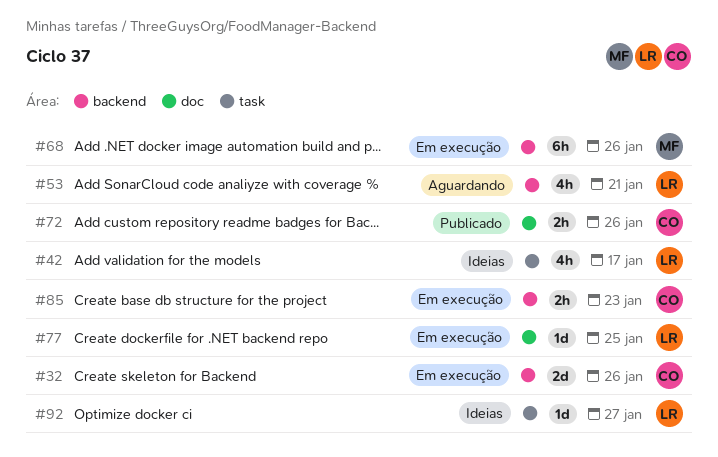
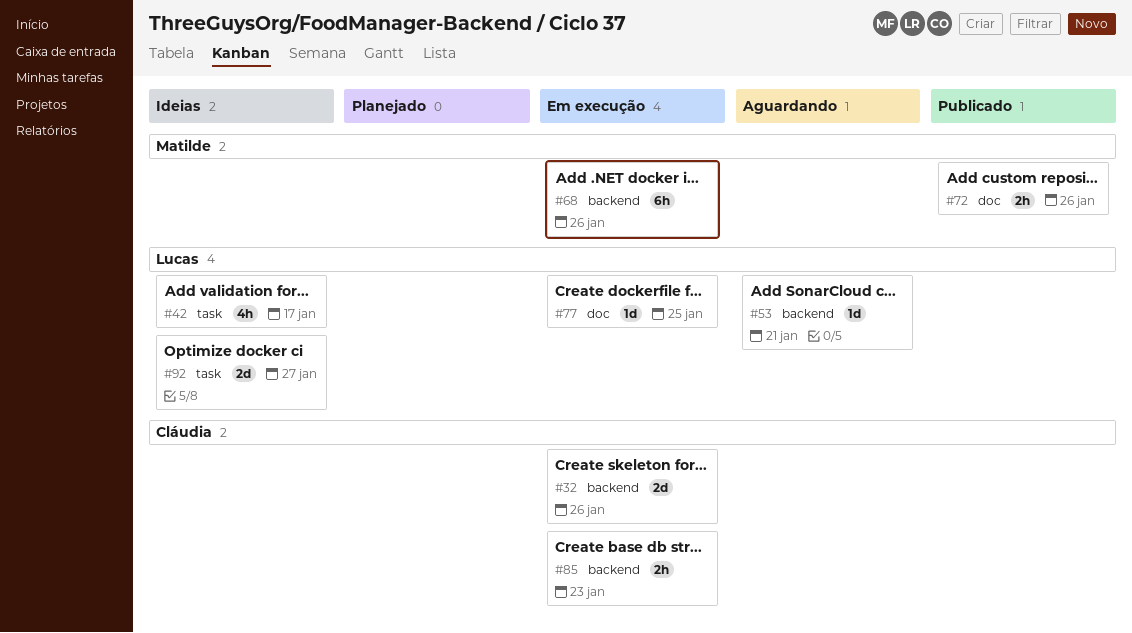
#53, estimate: 4h -> 1d
#72, owner: Cláudia -> Matilde
#92, estimate: 1d -> 2d

